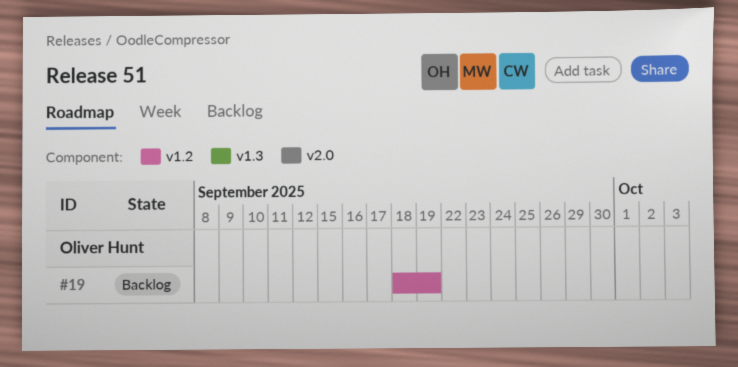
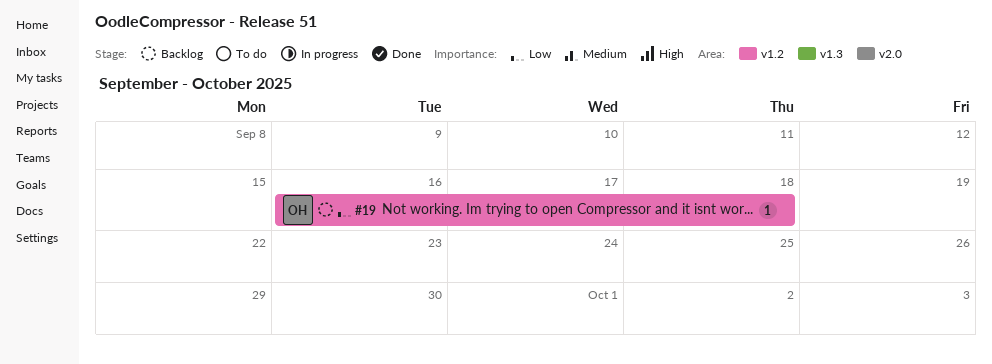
#19, start: Sep 18 -> Sep 16
#19, due: Sep 19 -> Sep 18

